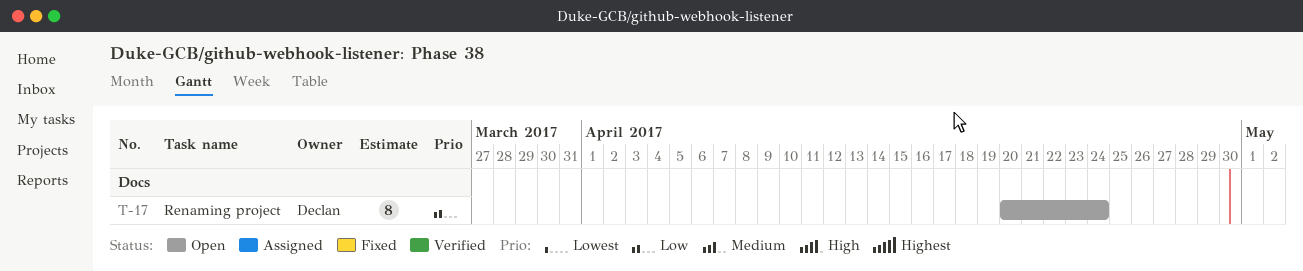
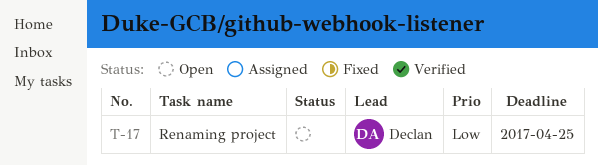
T-17, due: Apr 24 -> Apr 25

